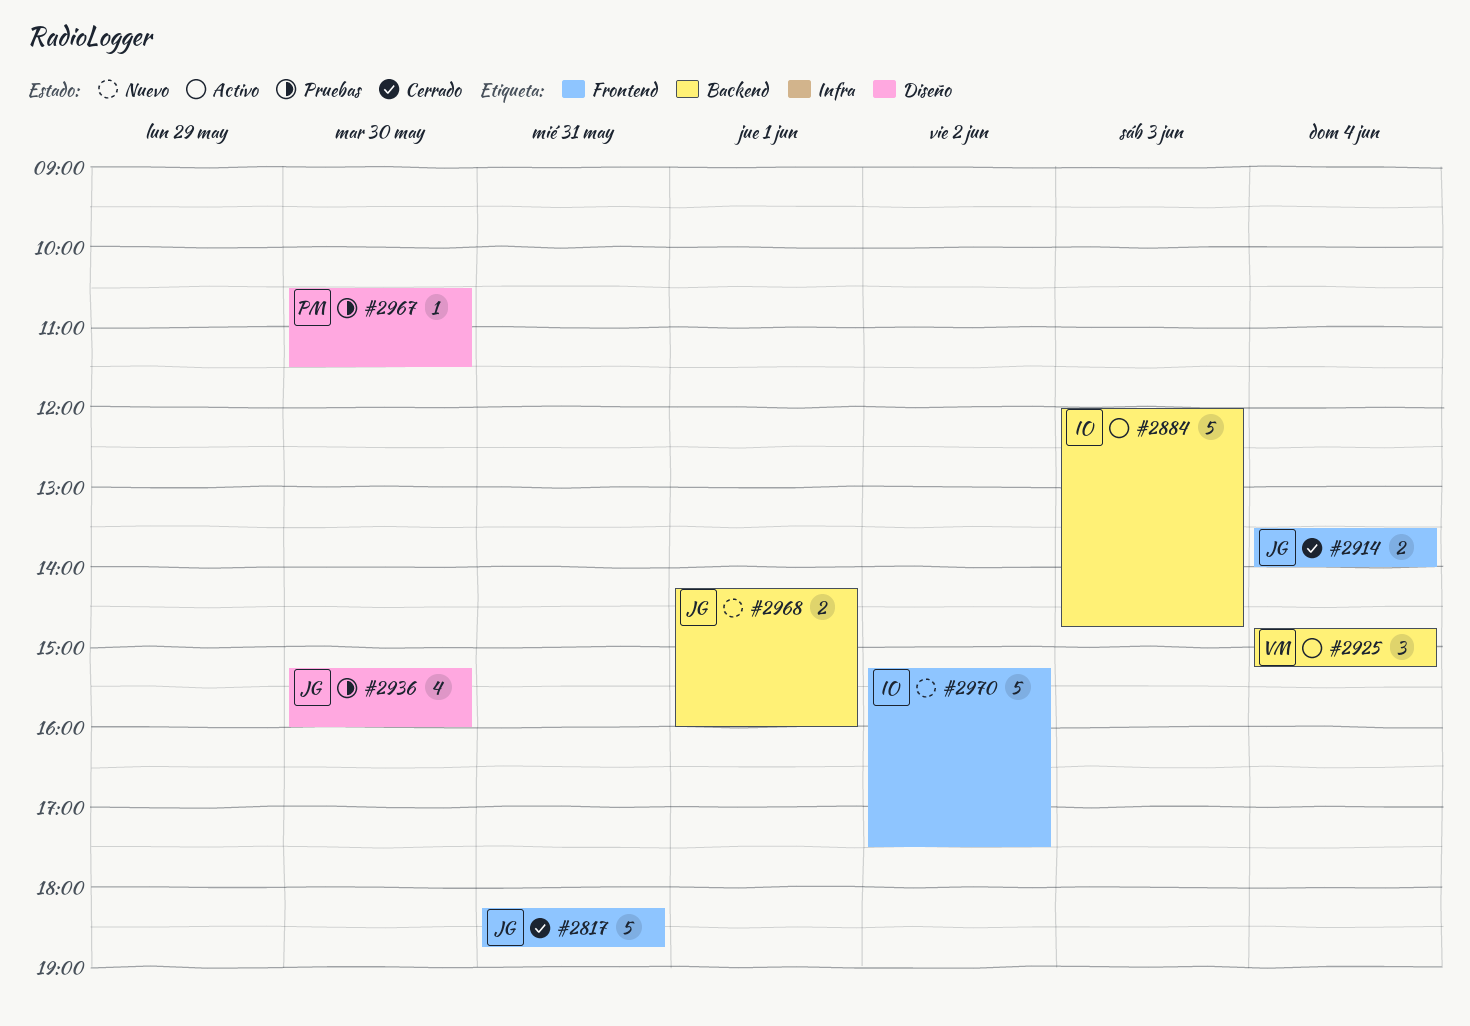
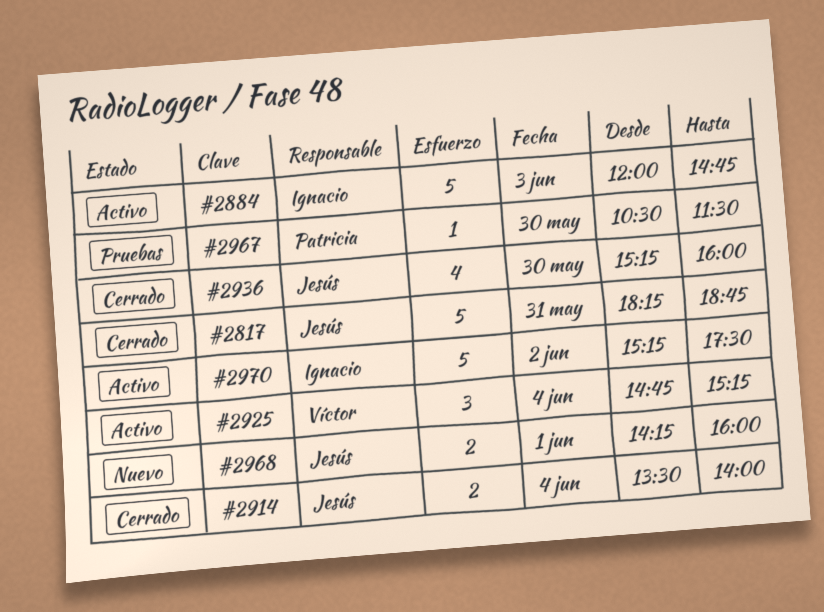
#2936, status: Pruebas -> Cerrado
#2970, status: Nuevo -> Activo

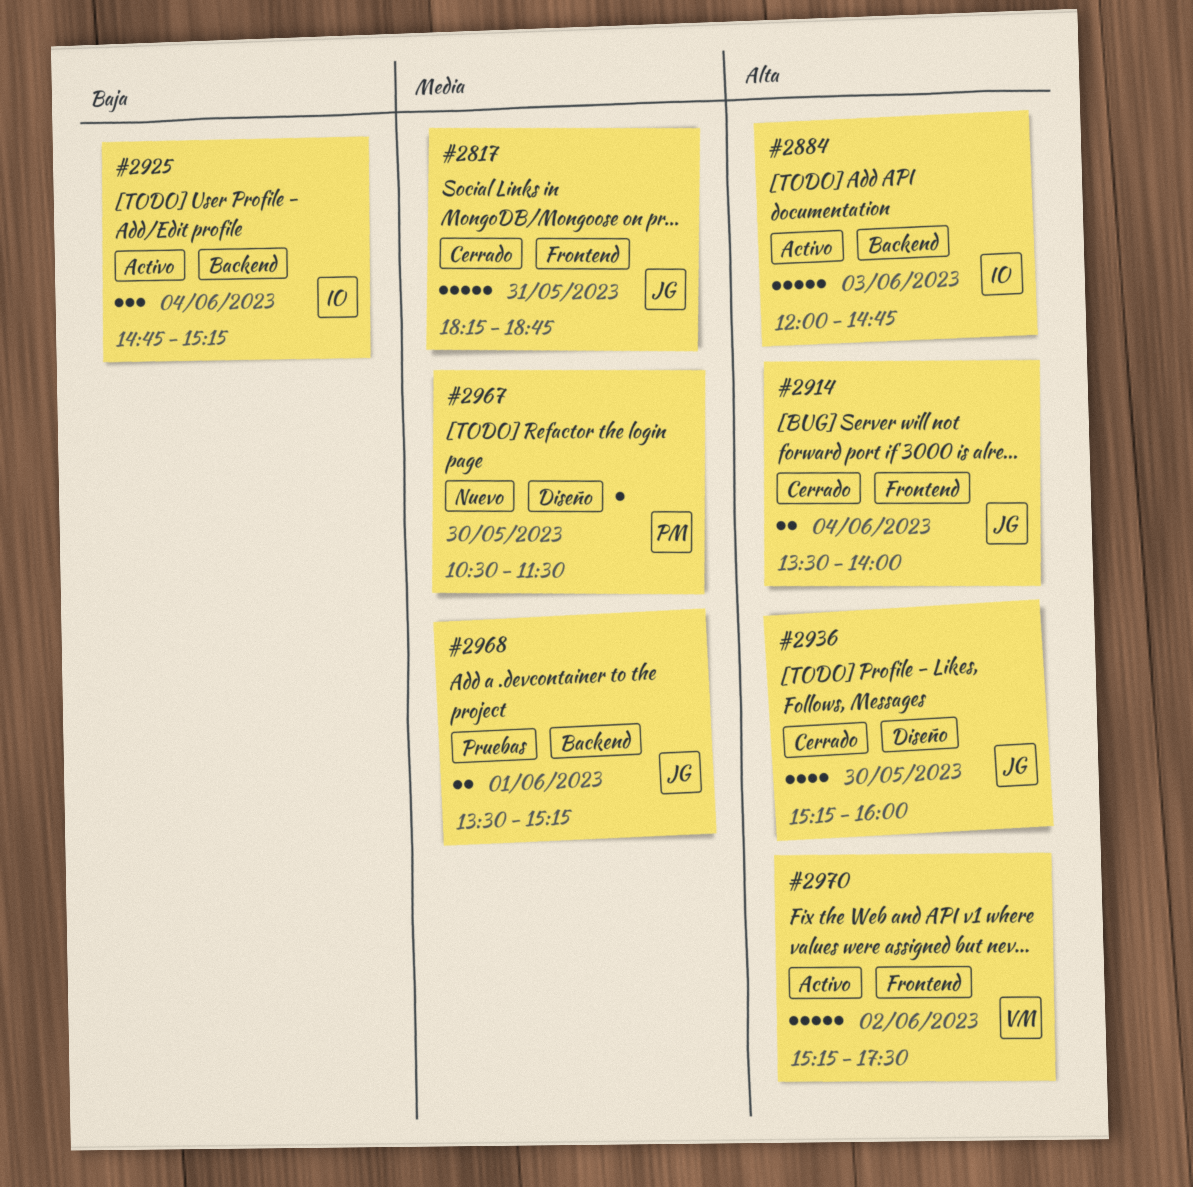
#2925, owner: Víctor -> Ignacio
#2967, status: Pruebas -> Nuevo
#2968, status: Nuevo -> Pruebas
#2968, begins: 14:15 -> 13:30
#2968, ends: 16:00 -> 15:15
#2970, owner: Ignacio -> Víctor

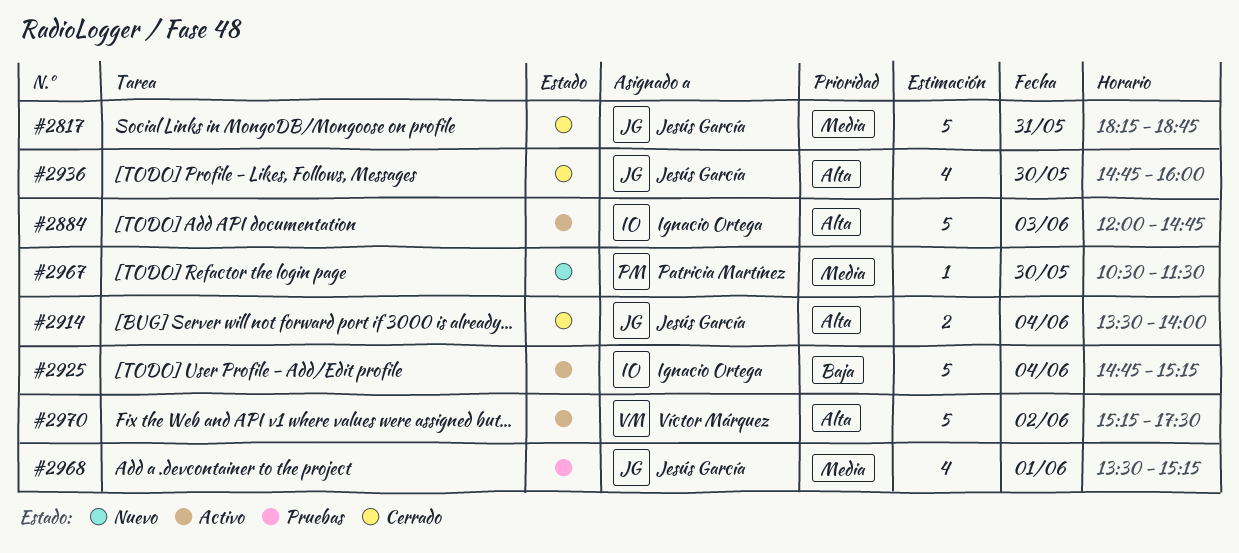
#2925, estimate: 3 -> 5
#2936, begins: 15:15 -> 14:45
#2968, estimate: 2 -> 4

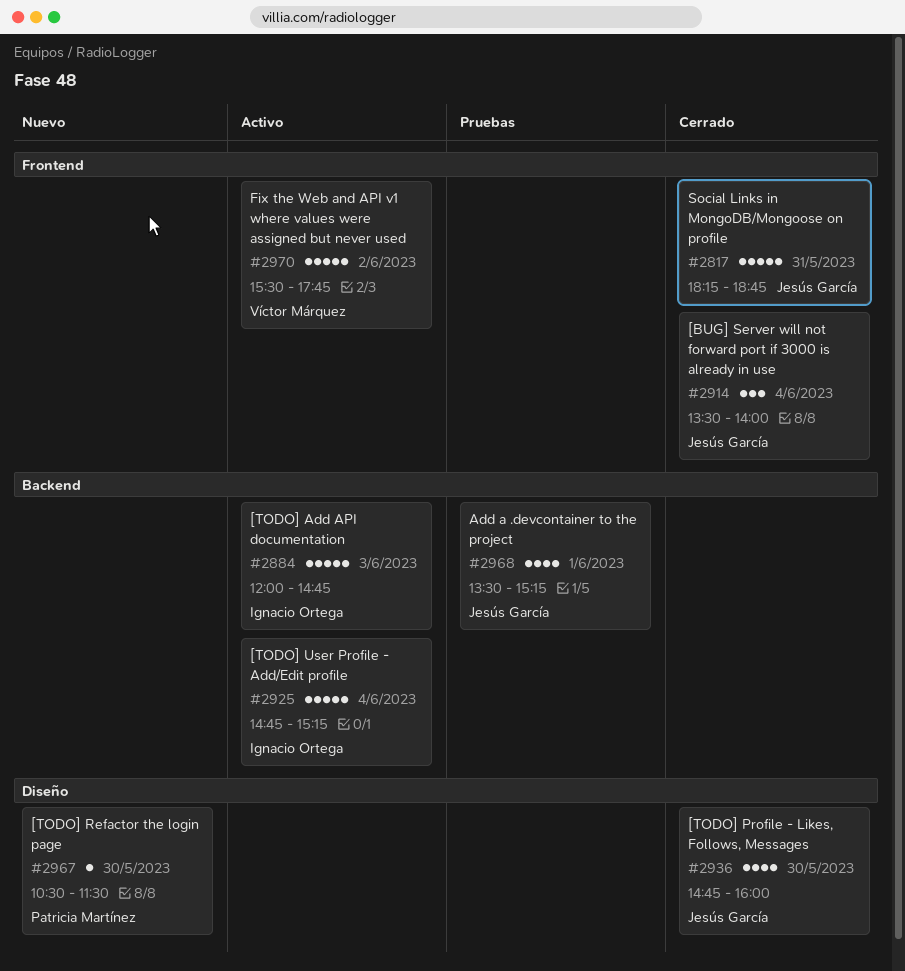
#2914, estimate: 2 -> 3
#2970, begins: 15:15 -> 15:30
#2970, ends: 17:30 -> 17:45

